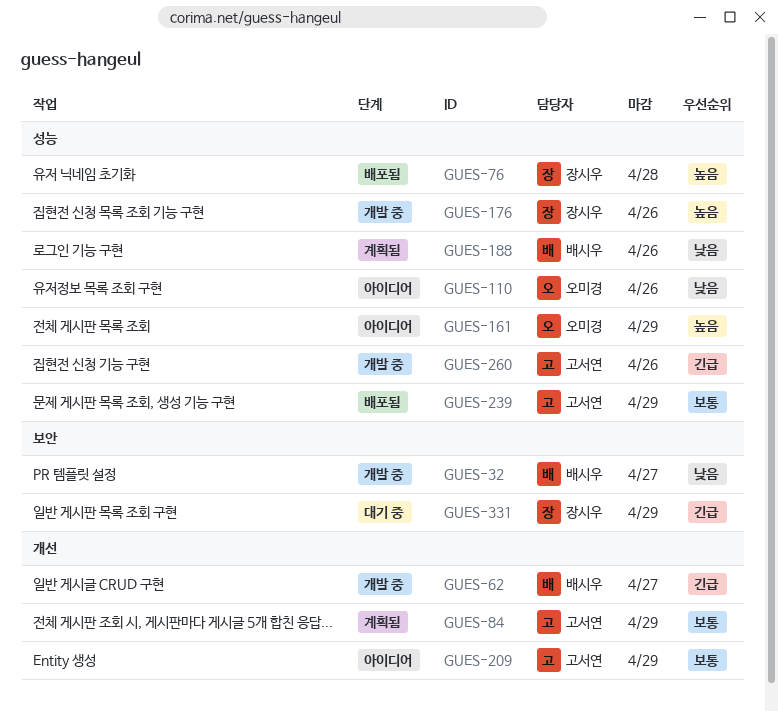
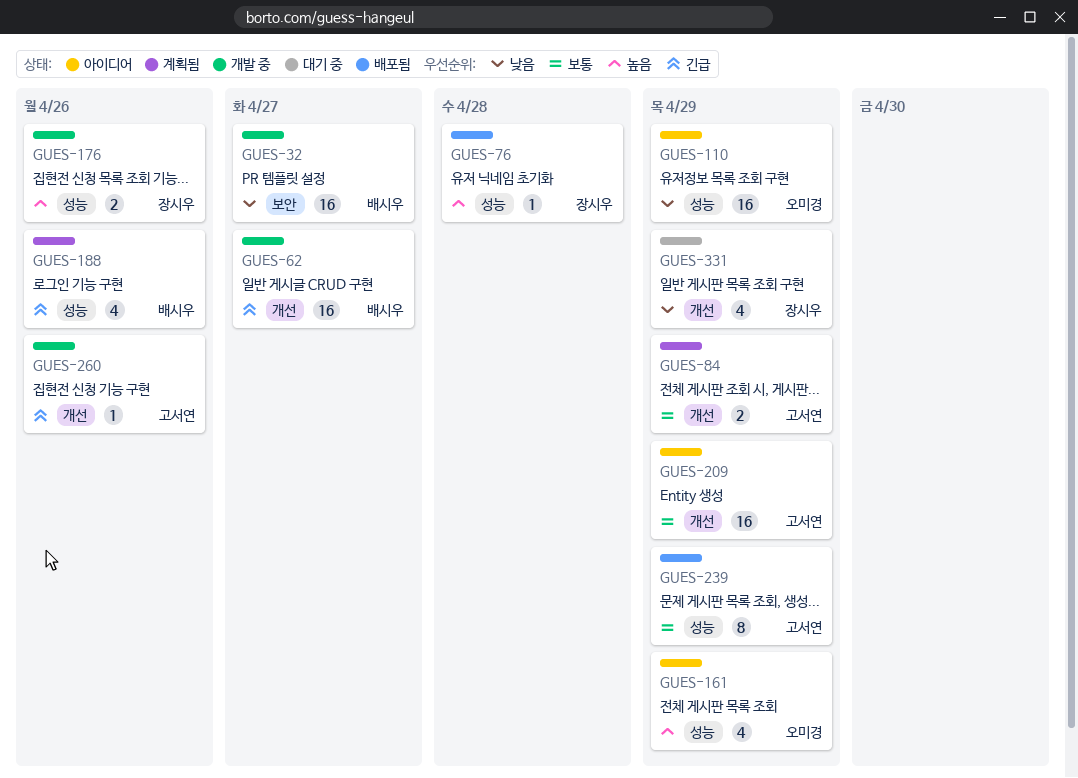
GUES-110, due: Apr 26 -> Apr 29
GUES-188, priority: 낮음 -> 긴급
GUES-260, label: 성능 -> 개선
GUES-331, priority: 긴급 -> 낮음
GUES-331, label: 보안 -> 개선

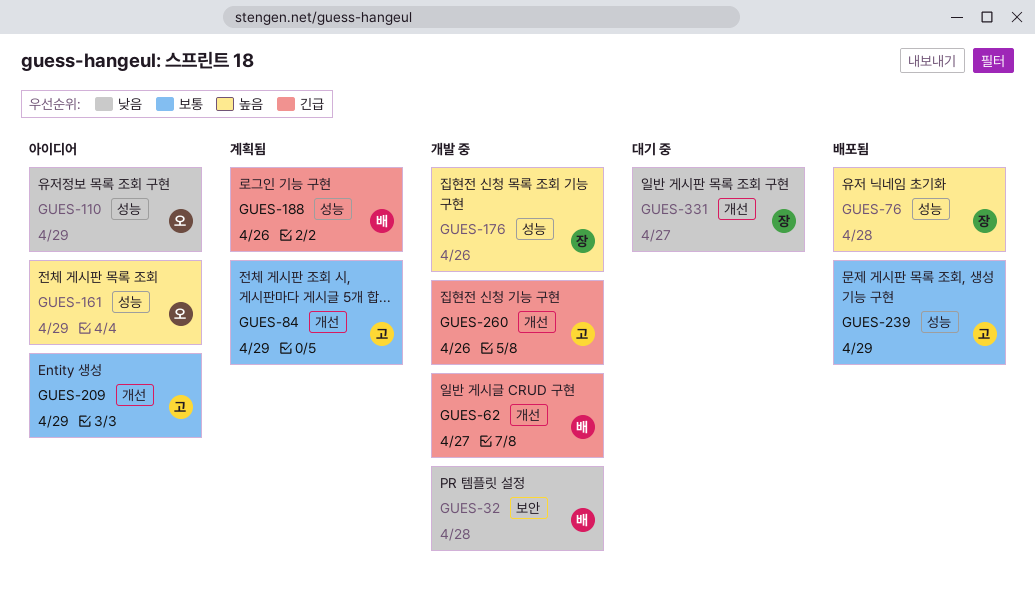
GUES-32, due: Apr 27 -> Apr 28
GUES-331, due: Apr 29 -> Apr 27

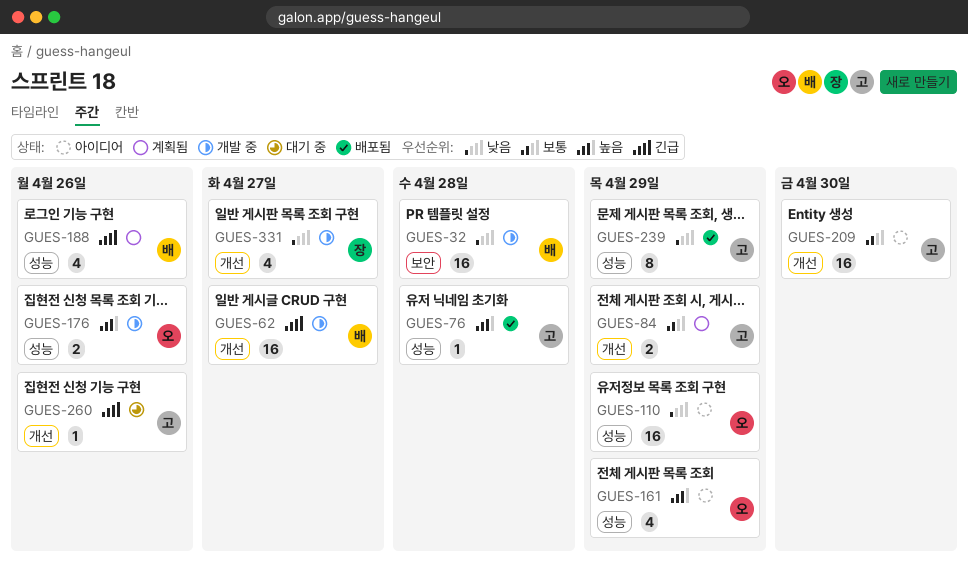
GUES-76, owner: 장 -> 고
GUES-176, owner: 장 -> 오
GUES-209, due: Apr 29 -> Apr 30
GUES-239, priority: 보통 -> 낮음
GUES-260, status: 개발 중 -> 대기 중
GUES-331, status: 대기 중 -> 개발 중

